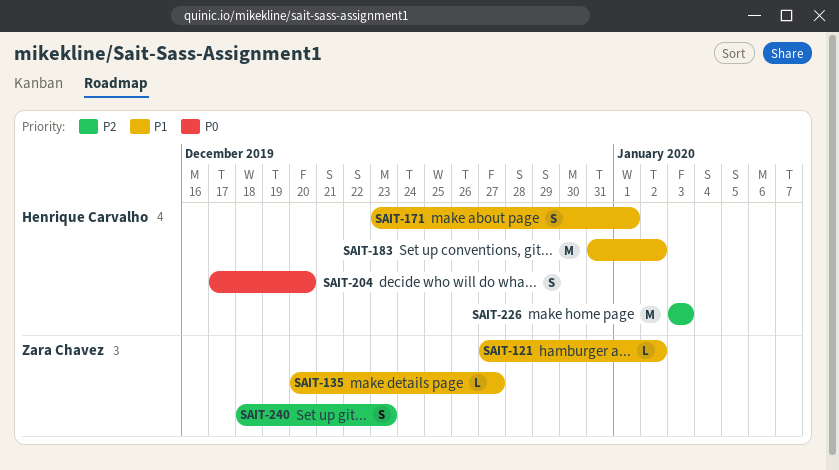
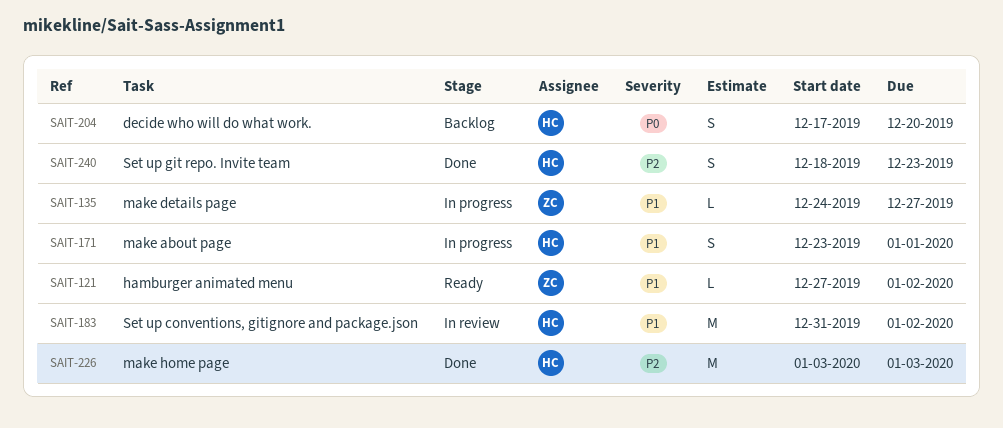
SAIT-135, start: Dec 20 -> Dec 24
SAIT-240, owner: Zara Chavez -> Henrique Carvalho

